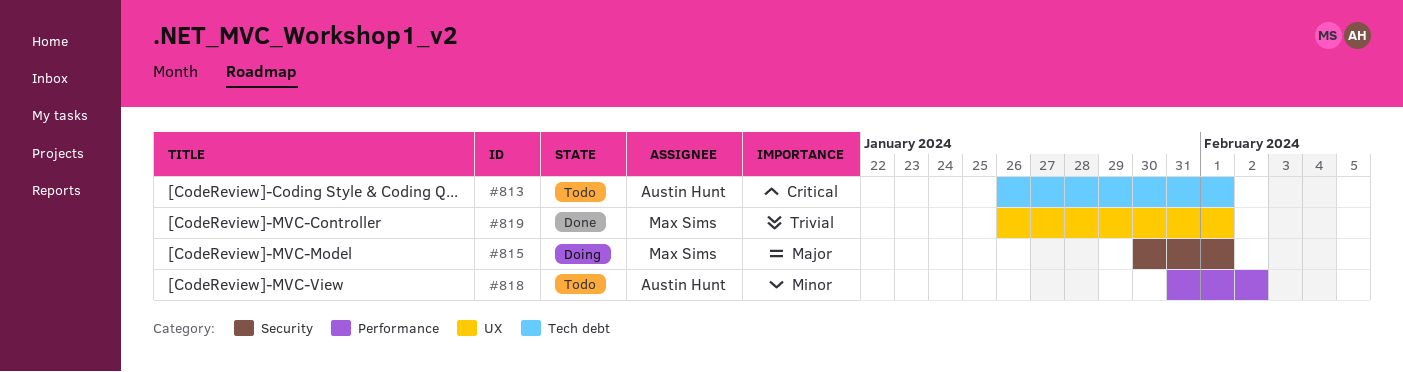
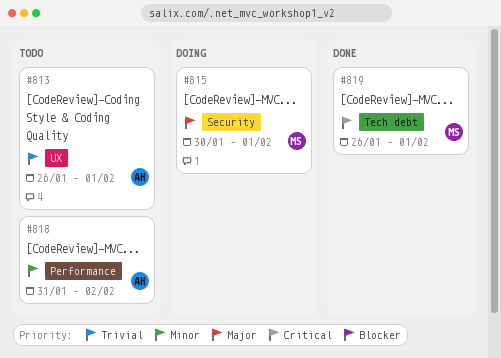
#813, priority: Critical -> Trivial
#813, label: Tech debt -> UX
#819, priority: Trivial -> Critical
#819, label: UX -> Tech debt

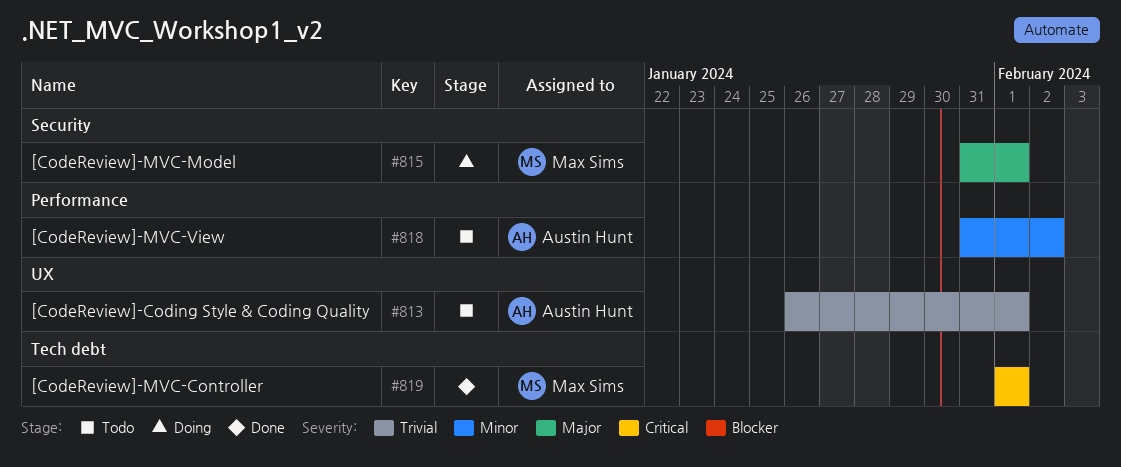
#815, start: Jan 30 -> Jan 31
#819, start: Jan 26 -> Feb 1

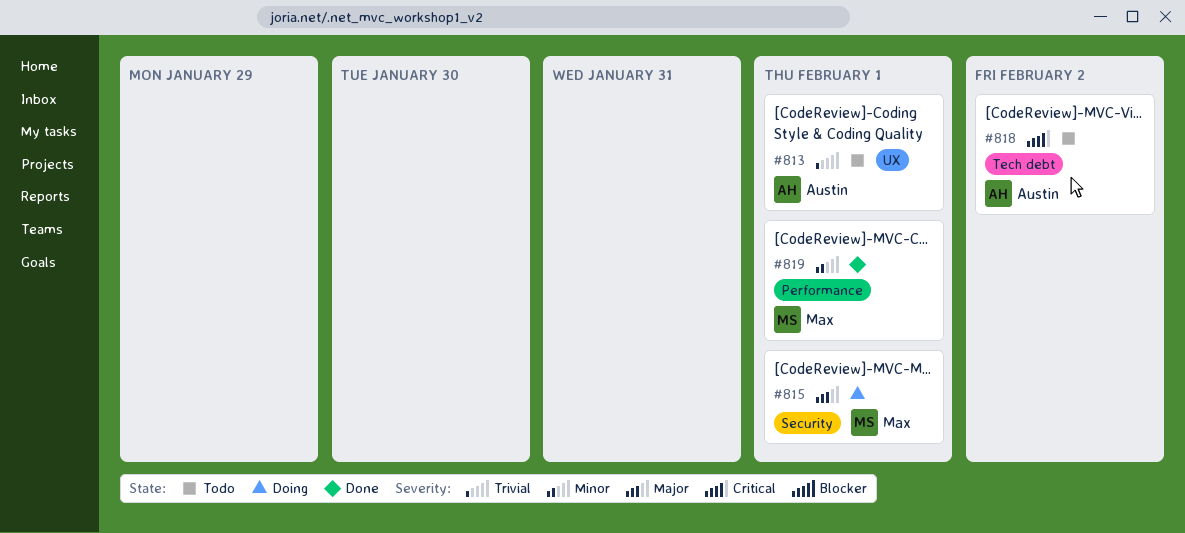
#818, priority: Minor -> Critical
#818, label: Performance -> Tech debt
#819, priority: Critical -> Minor
#819, label: Tech debt -> Performance

